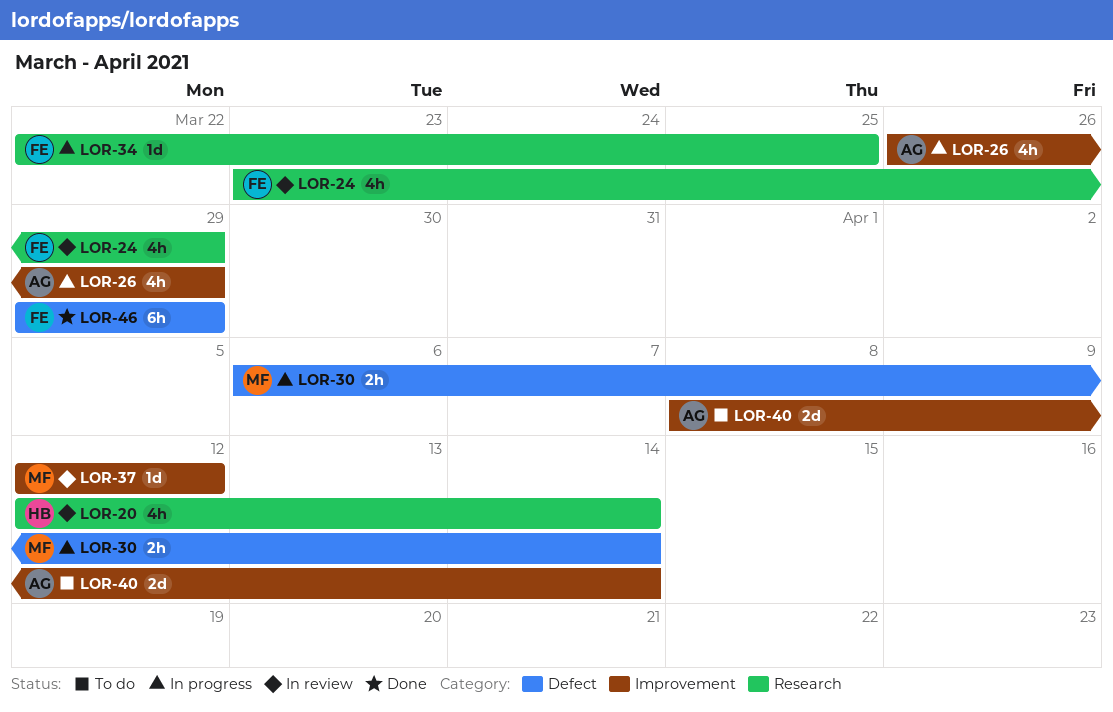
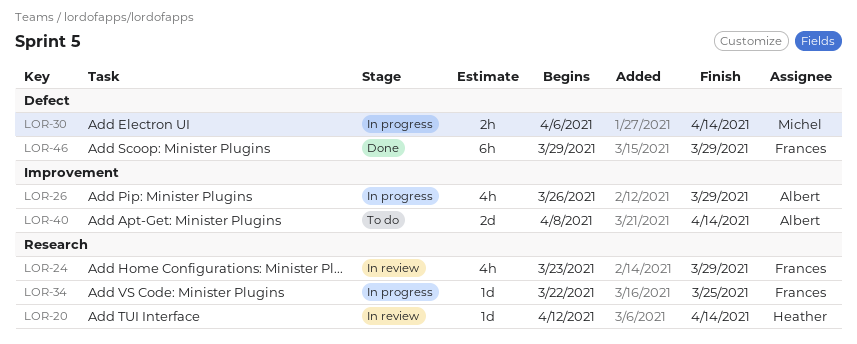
LOR-20, estimate: 4h -> 1d
LOR-37: present -> none

